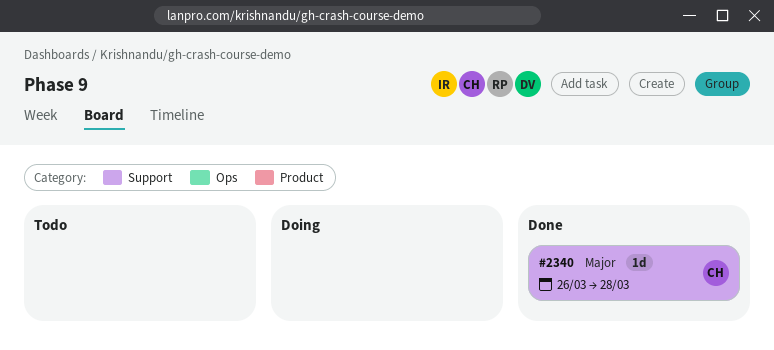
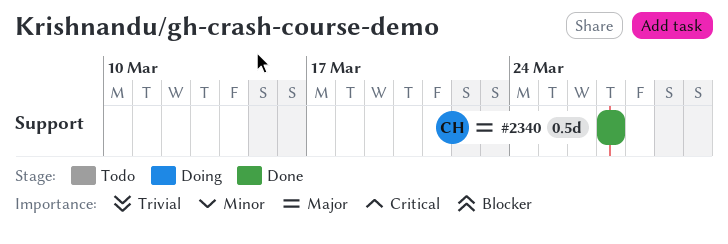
#2340, estimate: 1d -> 0.5d
#2340, start: Mar 26 -> Mar 27
#2340, due: Mar 28 -> Mar 27

